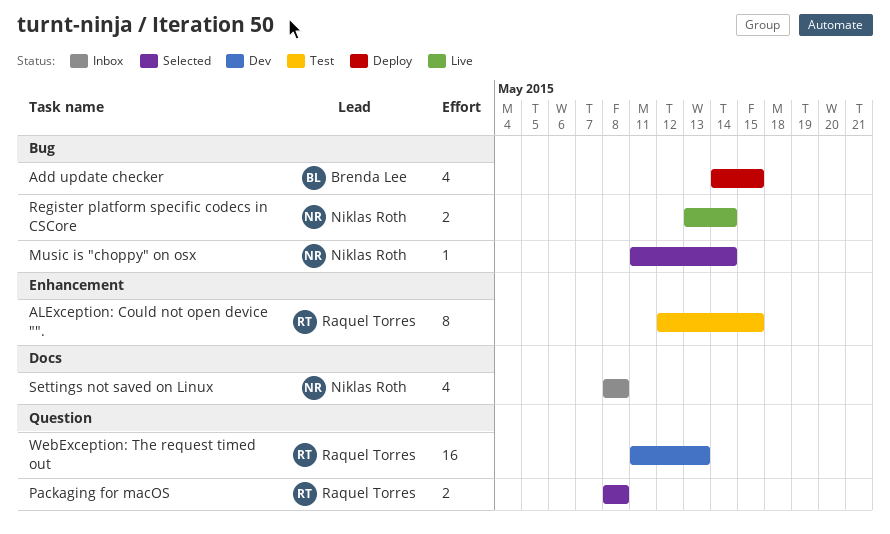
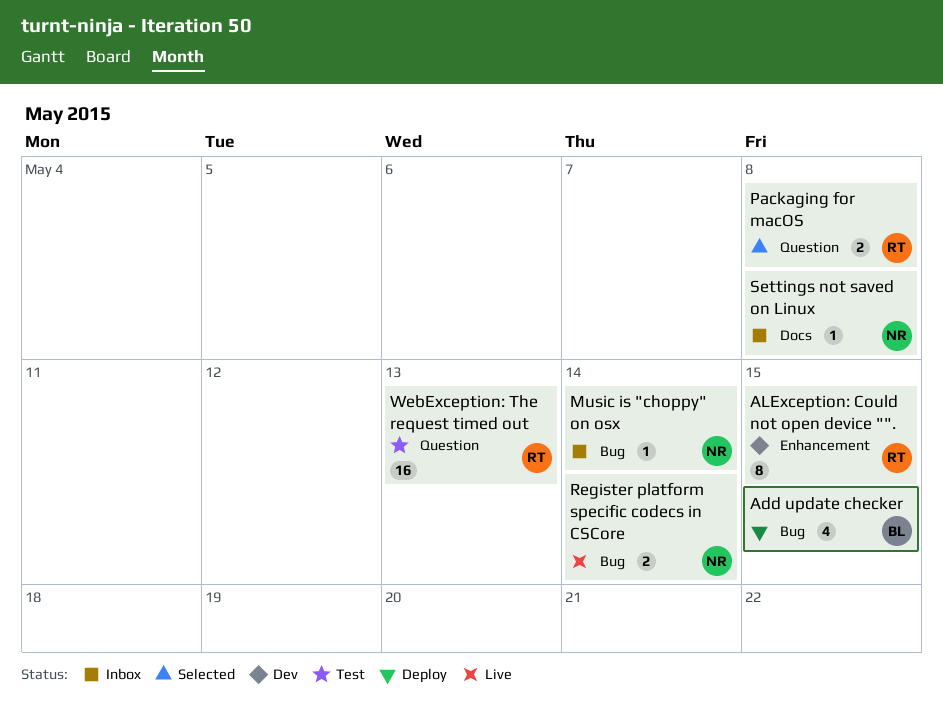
ALException: Could not open device ""., status: Test -> Dev
Music is "choppy" on osx, status: Selected -> Inbox
Settings not saved on Linux, estimate: 4 -> 1
WebException: The request timed out, status: Dev -> Test

